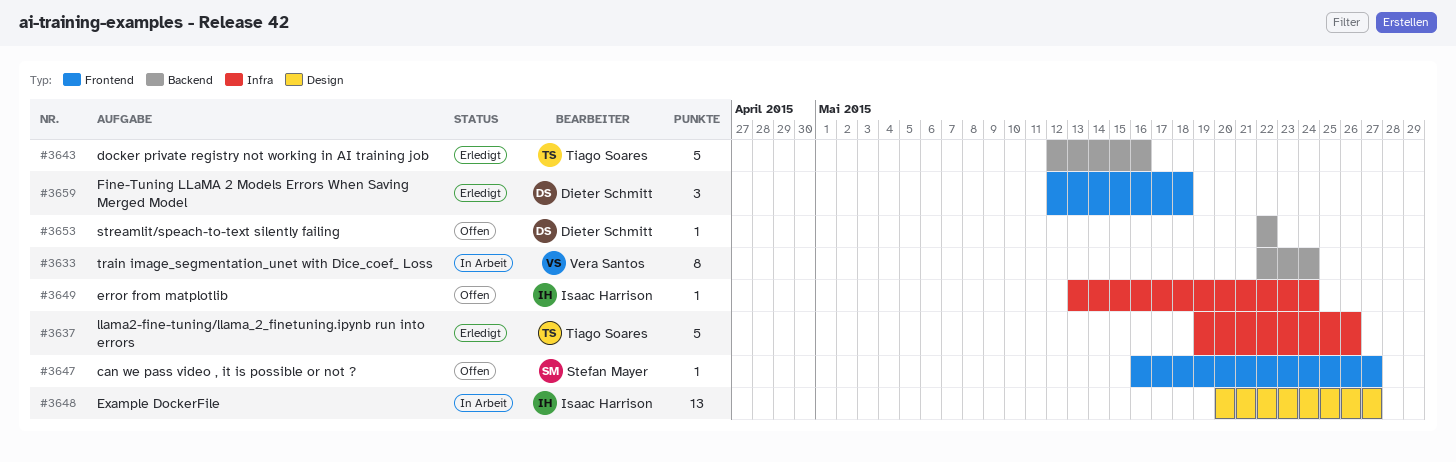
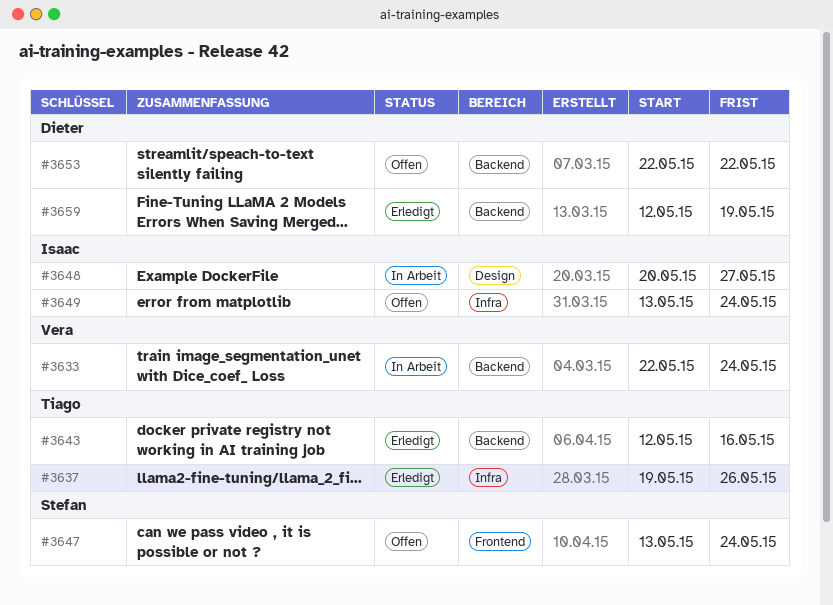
#3647, start: May 16 -> May 13
#3647, due: May 27 -> May 24
#3659, label: Frontend -> Backend
#3659, due: May 18 -> May 19

